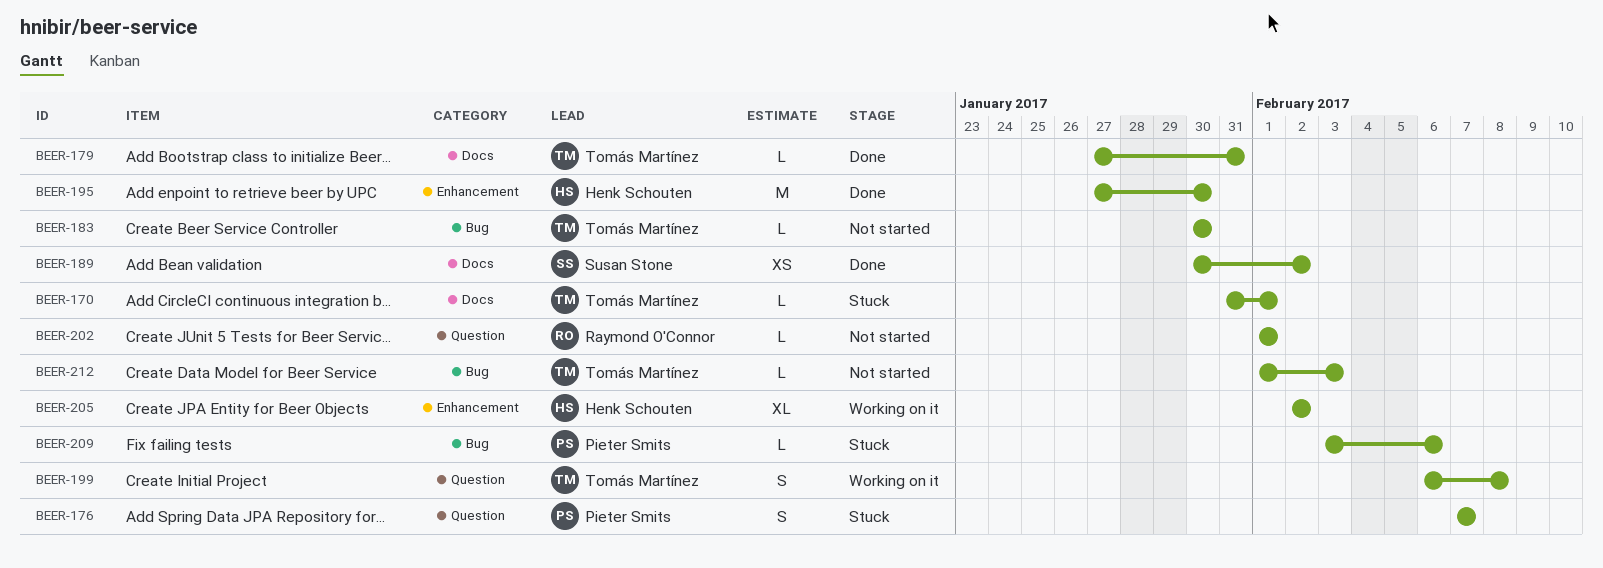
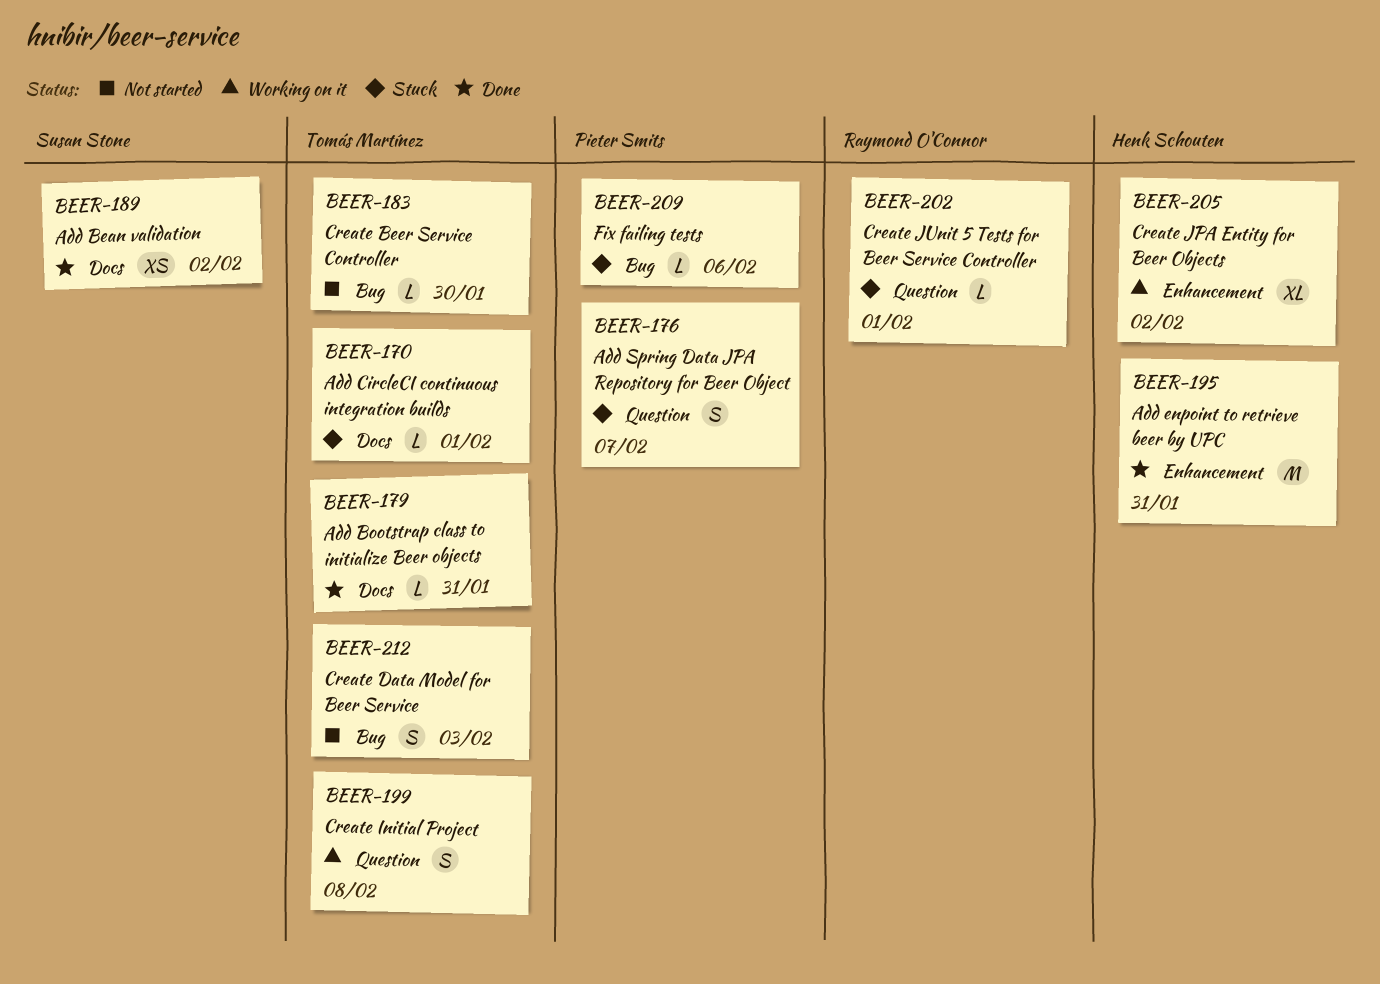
BEER-195, due: Jan 30 -> Jan 31
BEER-202, status: Not started -> Stuck
BEER-212, estimate: L -> S

